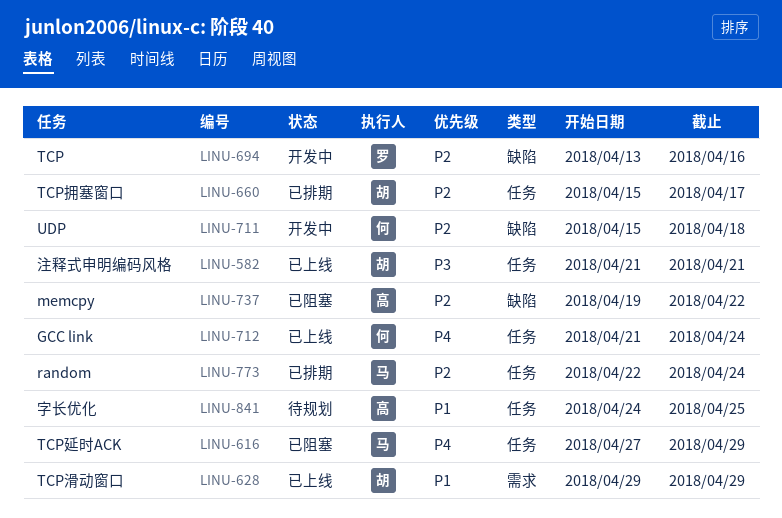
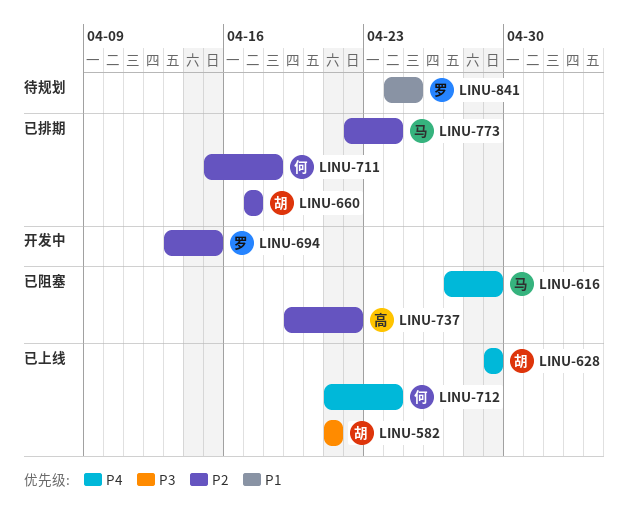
LINU-628, priority: P1 -> P4
LINU-660, start: Apr 15 -> Apr 17
LINU-694, due: Apr 16 -> Apr 15
LINU-711, status: 开发中 -> 已排期
LINU-841, owner: 高 -> 罗

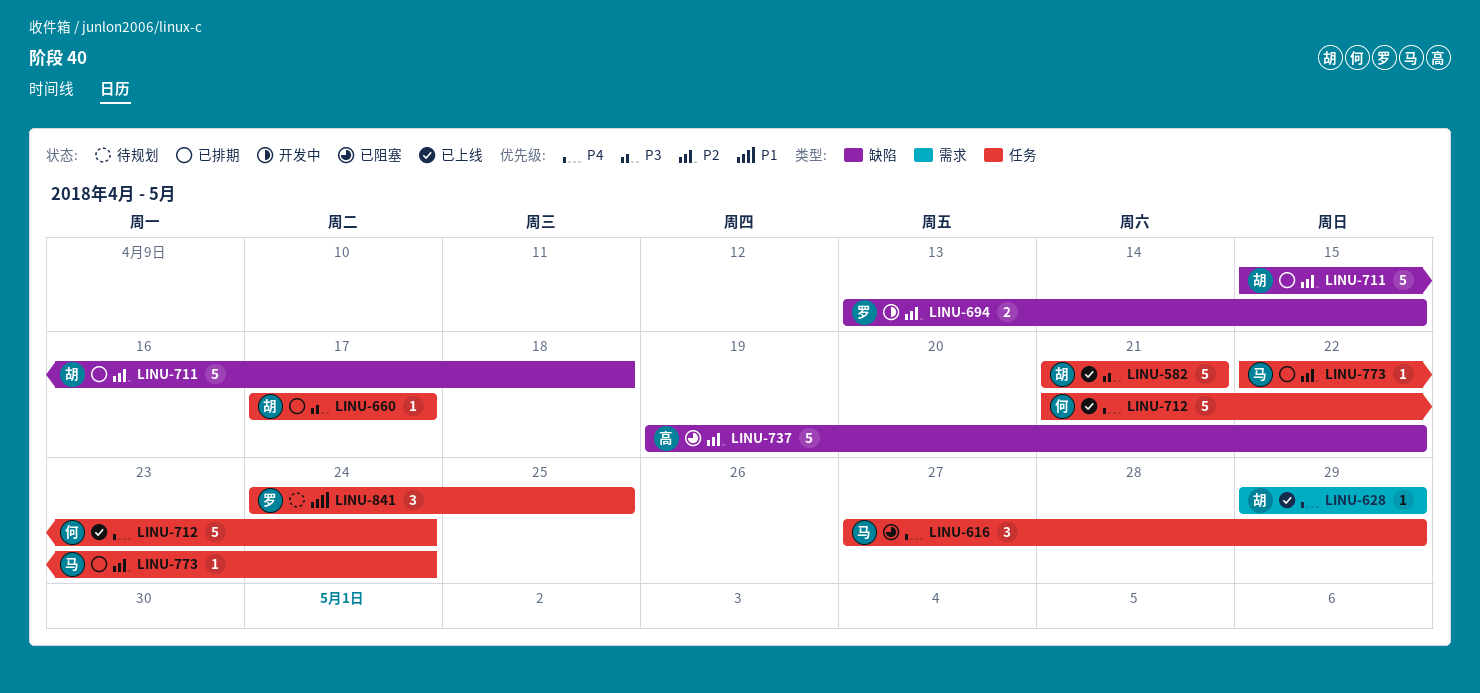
LINU-660, priority: P2 -> P3
LINU-711, owner: 何 -> 胡

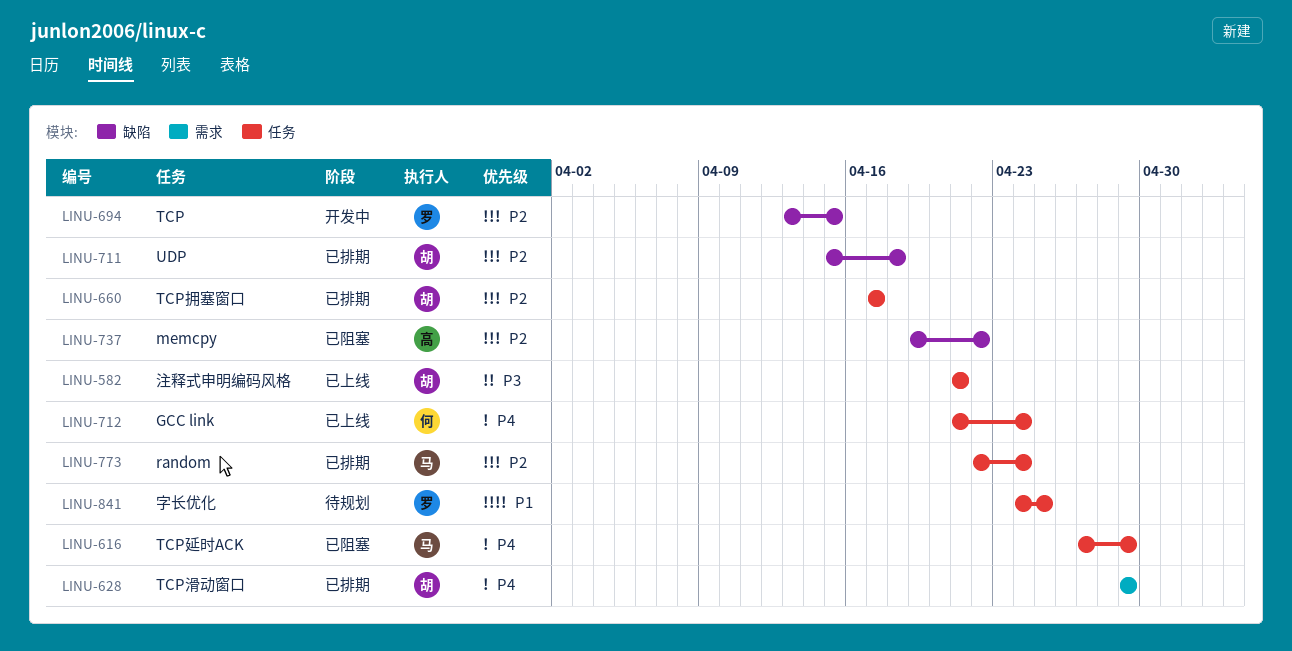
LINU-628, status: 已上线 -> 已排期
LINU-660, priority: P3 -> P2

